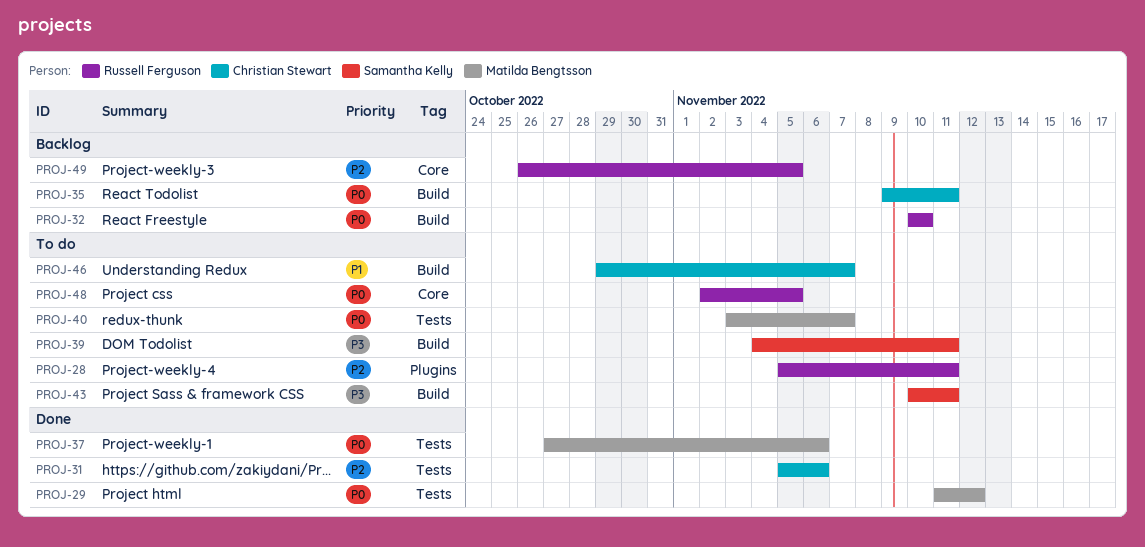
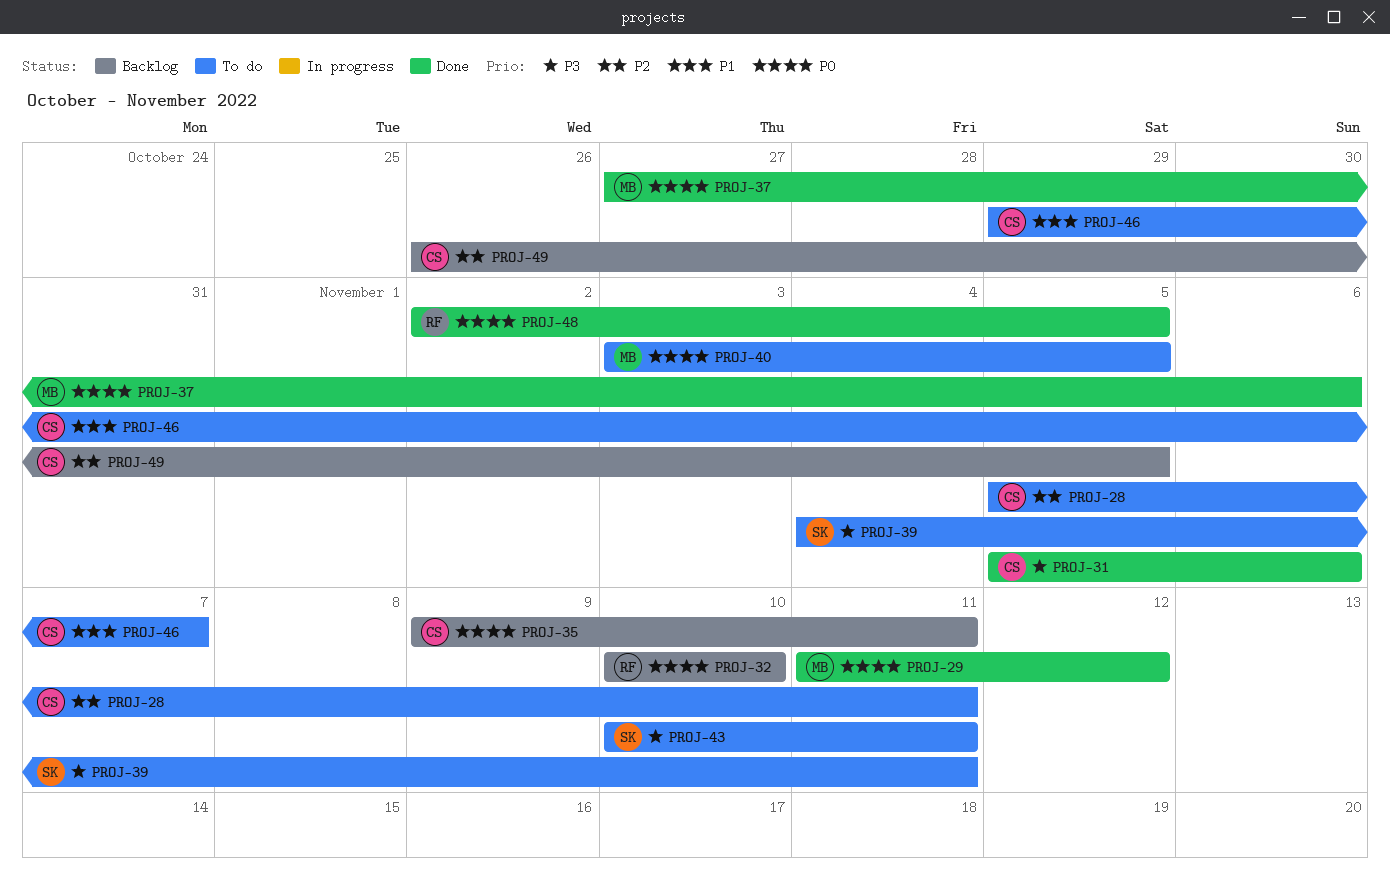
PROJ-28, owner: Russell Ferguson -> Christian Stewart
PROJ-31, priority: P2 -> P3
PROJ-40, due: Nov 7 -> Nov 5
PROJ-48, status: To do -> Done
PROJ-49, owner: Russell Ferguson -> Christian Stewart

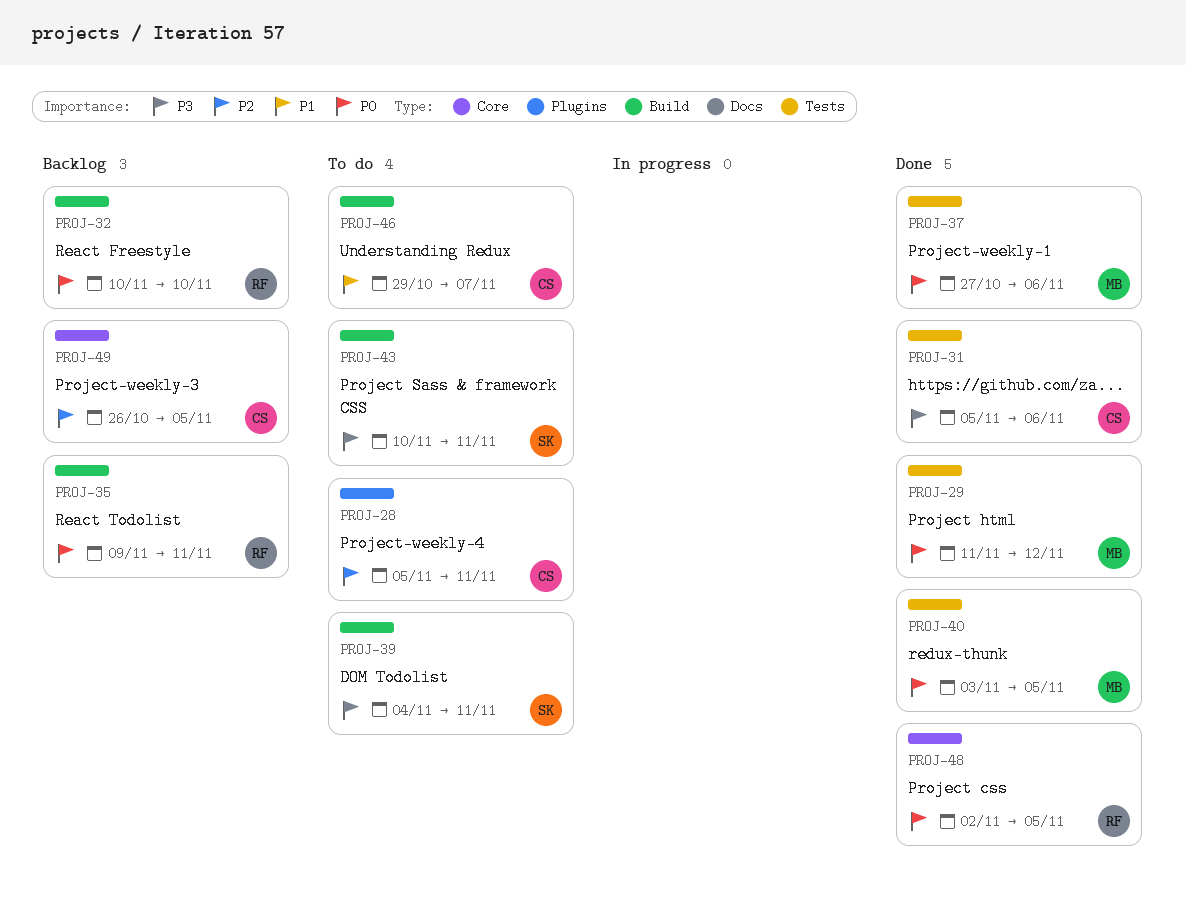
PROJ-35, owner: CS -> RF
PROJ-40, status: To do -> Done

